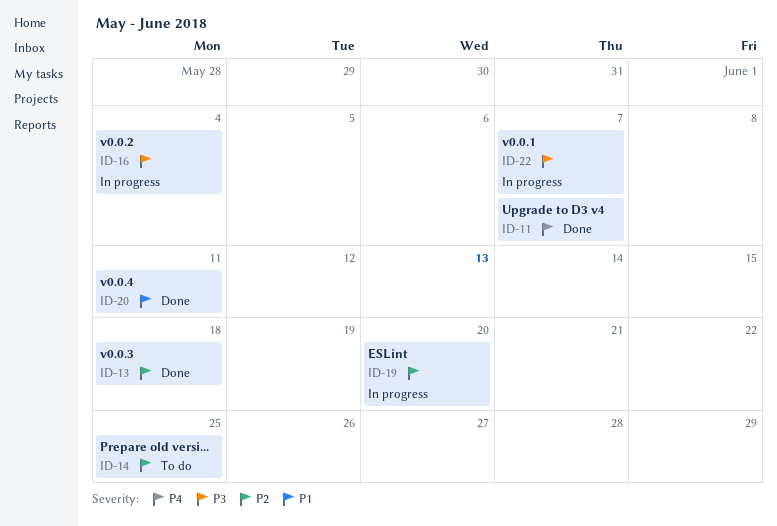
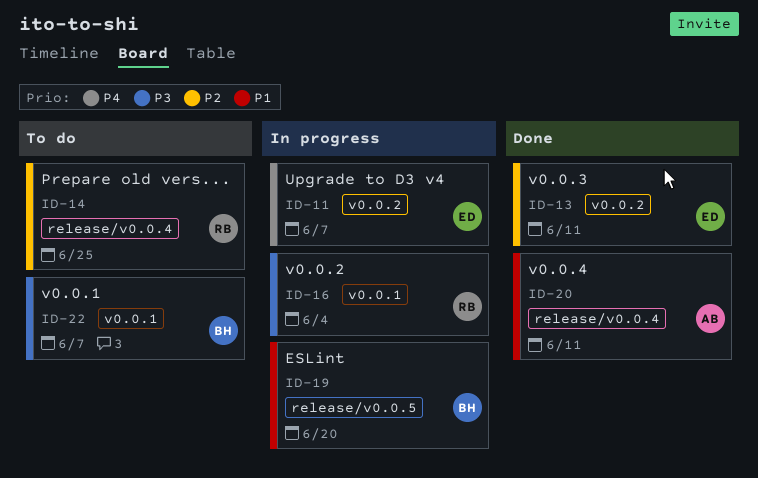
ID-11, status: Done -> In progress
ID-13, due: Jun 18 -> Jun 11
ID-19, priority: P2 -> P1
ID-22, status: In progress -> To do

